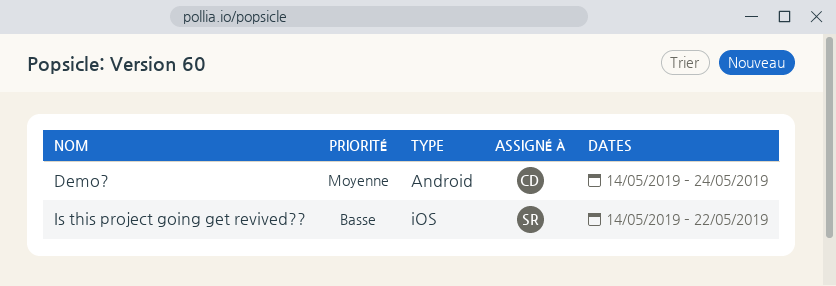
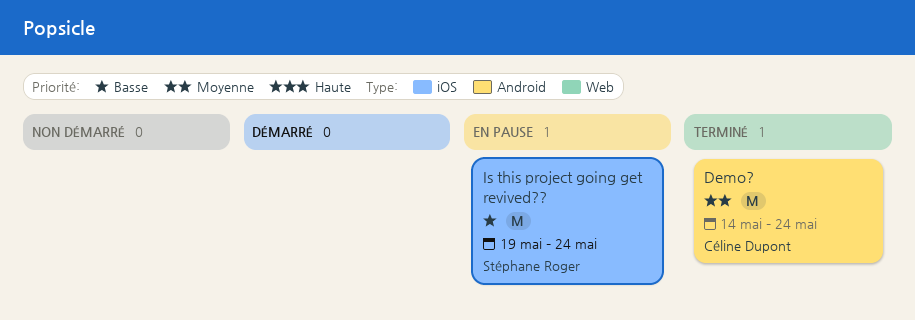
Is this project going get revived??, start: May 14 -> May 19
Is this project going get revived??, due: May 22 -> May 24

